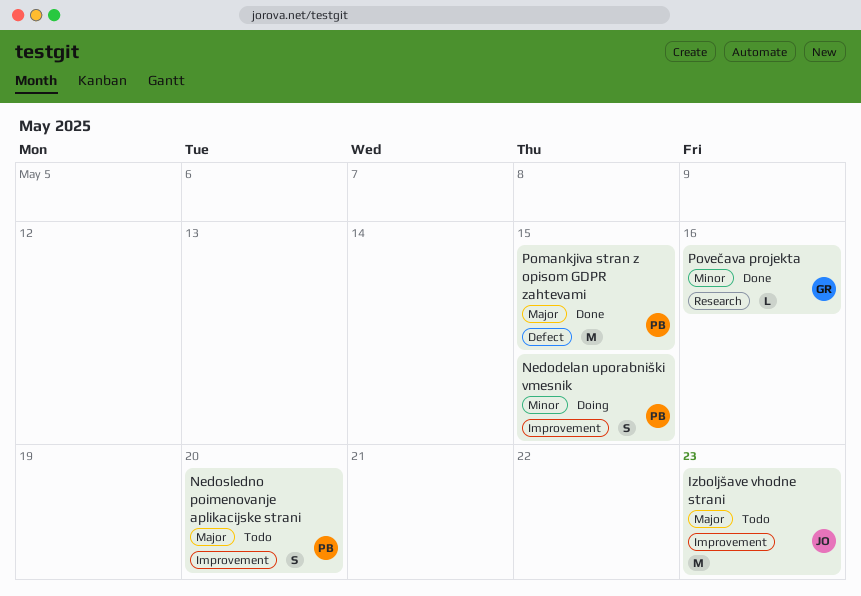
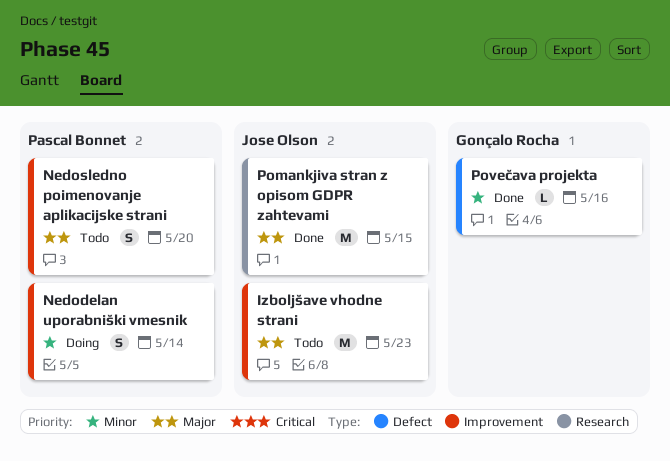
Nedodelan uporabniški vmesnik, due: May 15 -> May 14
Pomankjiva stran z opisom GDPR zahtevami, owner: Pascal Bonnet -> Jose Olson
Pomankjiva stran z opisom GDPR zahtevami, label: Defect -> Research
Povečava projekta, label: Research -> Defect

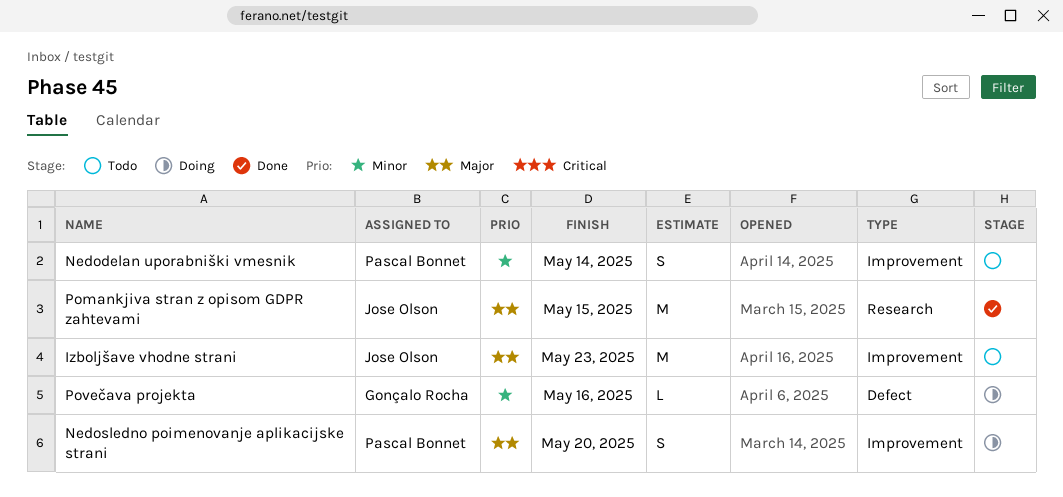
Nedodelan uporabniški vmesnik, status: Doing -> Todo
Nedosledno poimenovanje aplikacijske strani, status: Todo -> Doing
Povečava projekta, status: Done -> Doing

